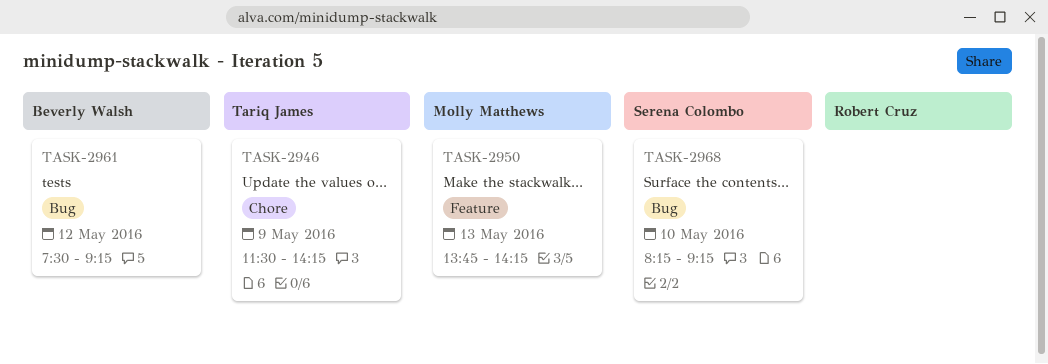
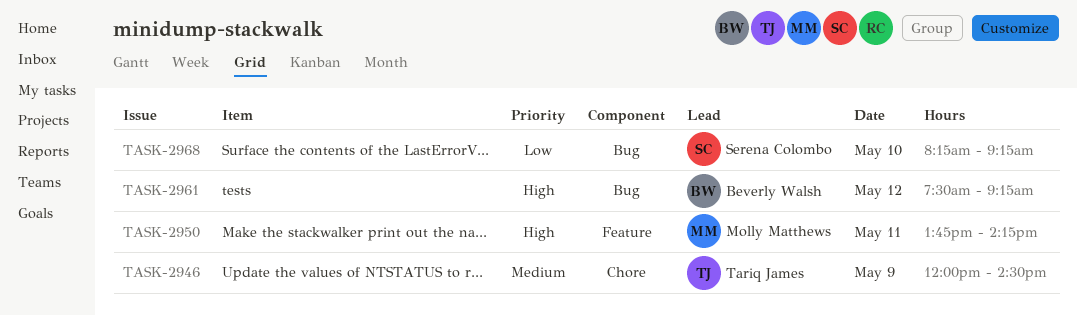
TASK-2946, begins: 11:30 -> 12:00
TASK-2946, ends: 14:15 -> 14:30
TASK-2950, day: May 13 -> May 11

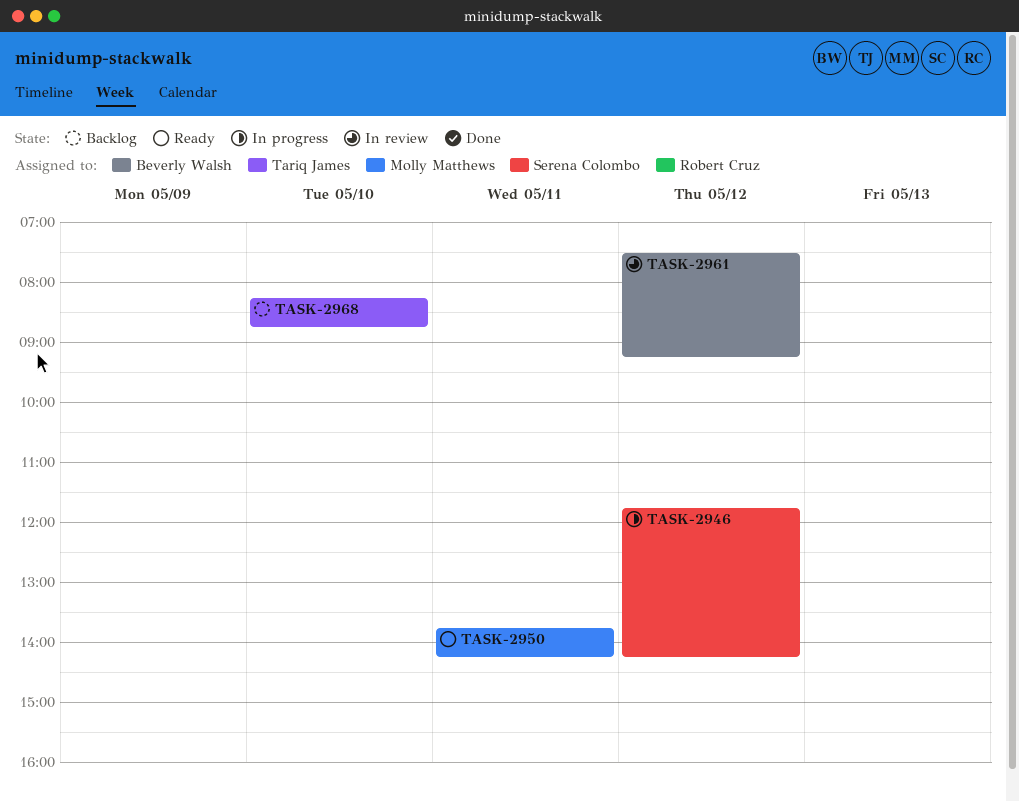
TASK-2946, owner: Tariq James -> Serena Colombo
TASK-2946, day: May 9 -> May 12
TASK-2946, begins: 12:00 -> 11:45
TASK-2946, ends: 14:30 -> 14:15
TASK-2968, owner: Serena Colombo -> Tariq James
TASK-2968, ends: 09:15 -> 08:45

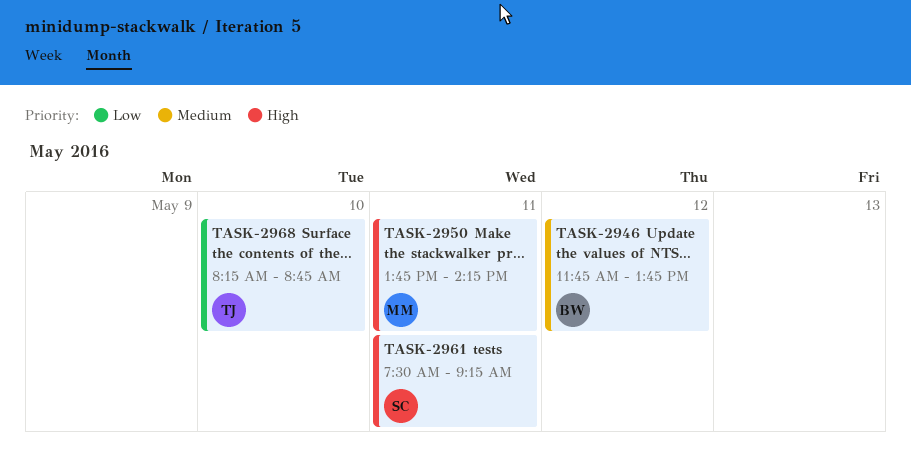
TASK-2946, owner: Serena Colombo -> Beverly Walsh
TASK-2946, ends: 14:15 -> 13:45
TASK-2961, owner: Beverly Walsh -> Serena Colombo
TASK-2961, day: May 12 -> May 11

